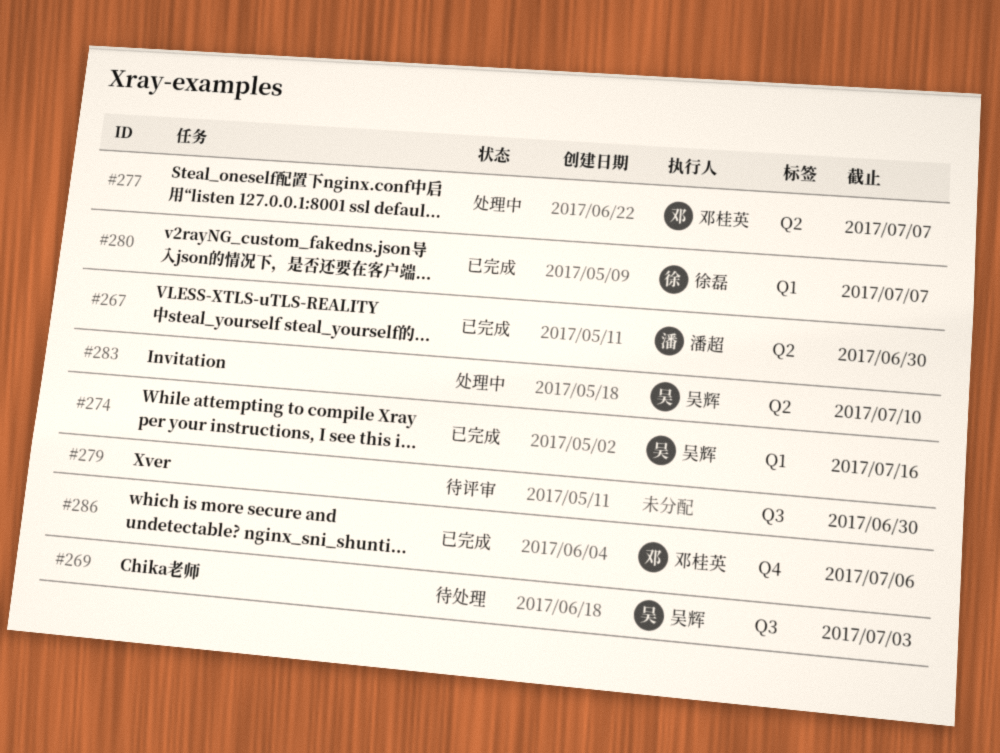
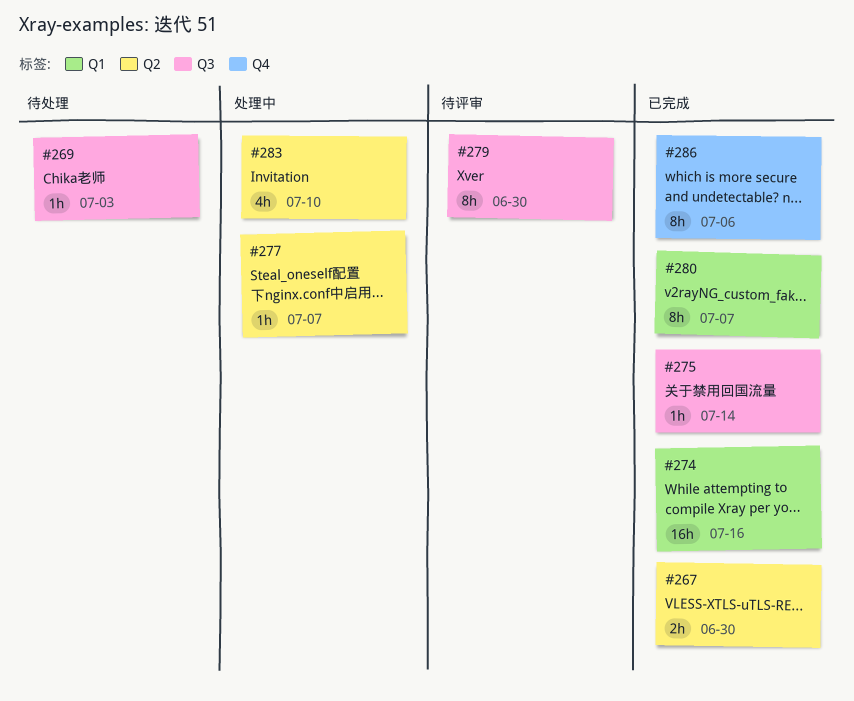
#275: none -> present

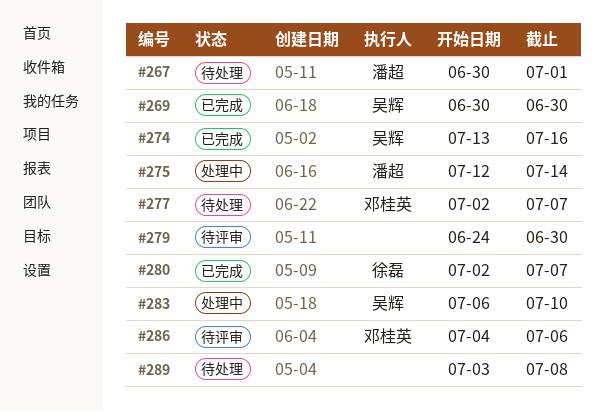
#267, status: 已完成 -> 待处理
#267, due: Jun 30 -> Jul 1
#269, status: 待处理 -> 已完成
#269, due: Jul 3 -> Jun 30
#275, status: 已完成 -> 处理中
#277, status: 处理中 -> 待处理
#286, status: 已完成 -> 待评审
#289: none -> present

